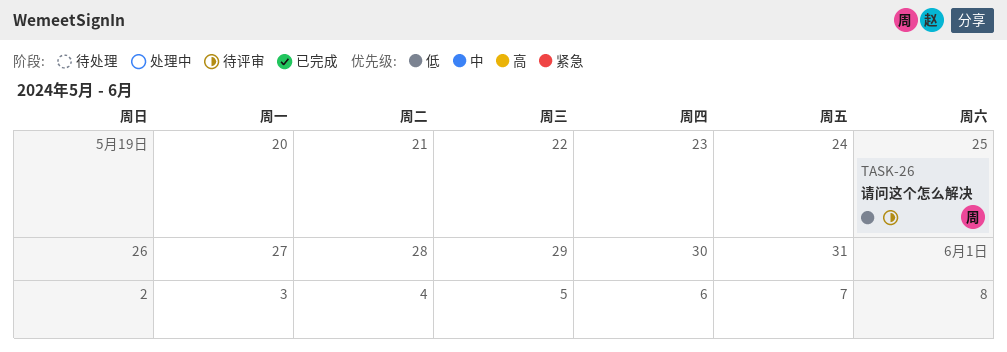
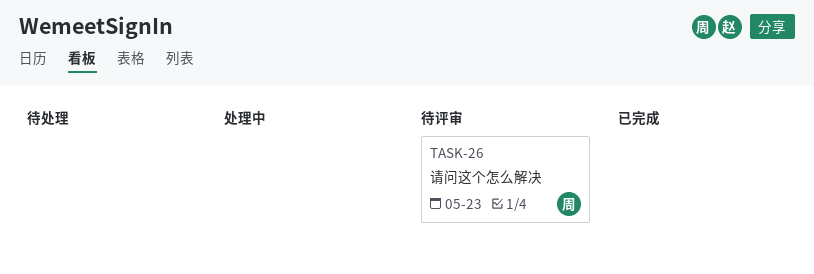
TASK-26, due: May 25 -> May 23

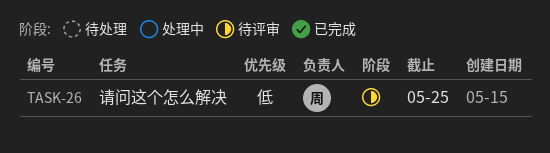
TASK-26, due: May 23 -> May 25

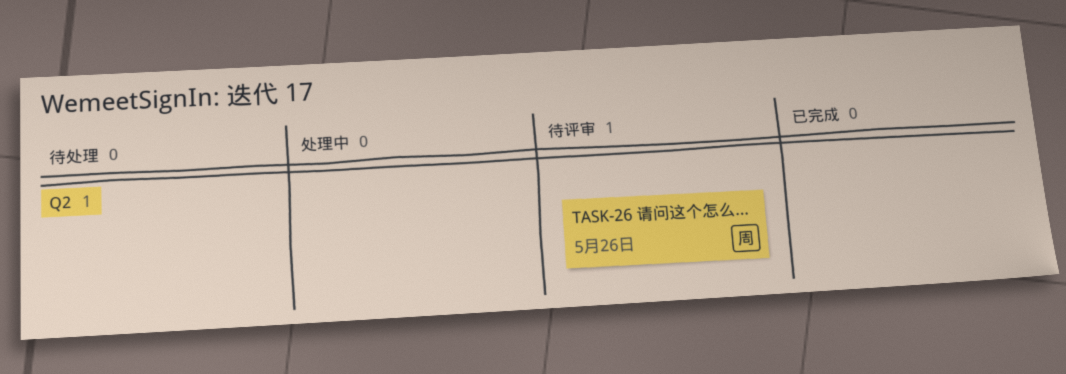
TASK-26, due: May 25 -> May 26

